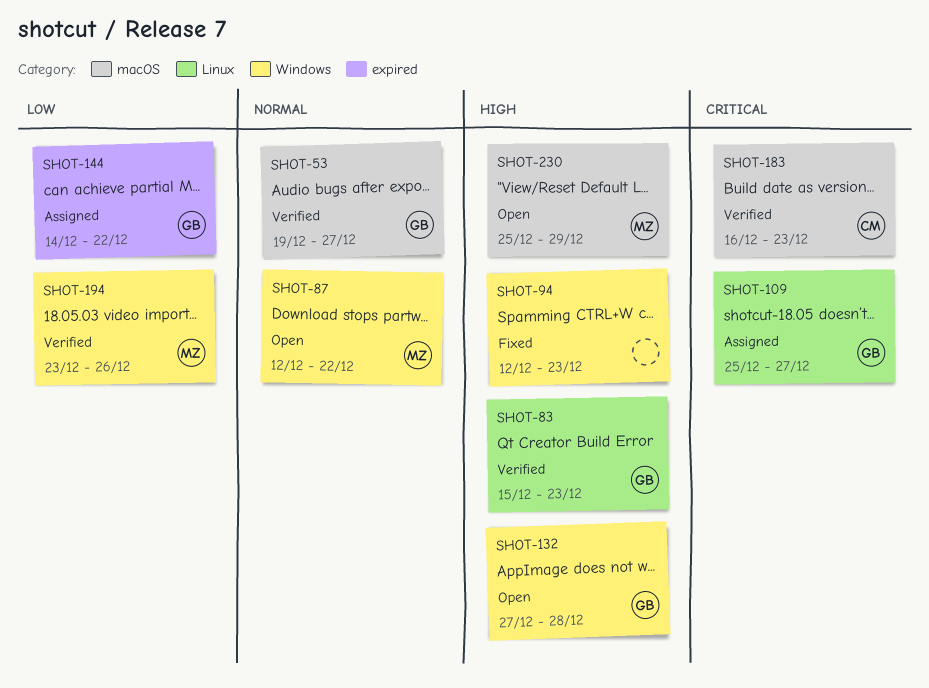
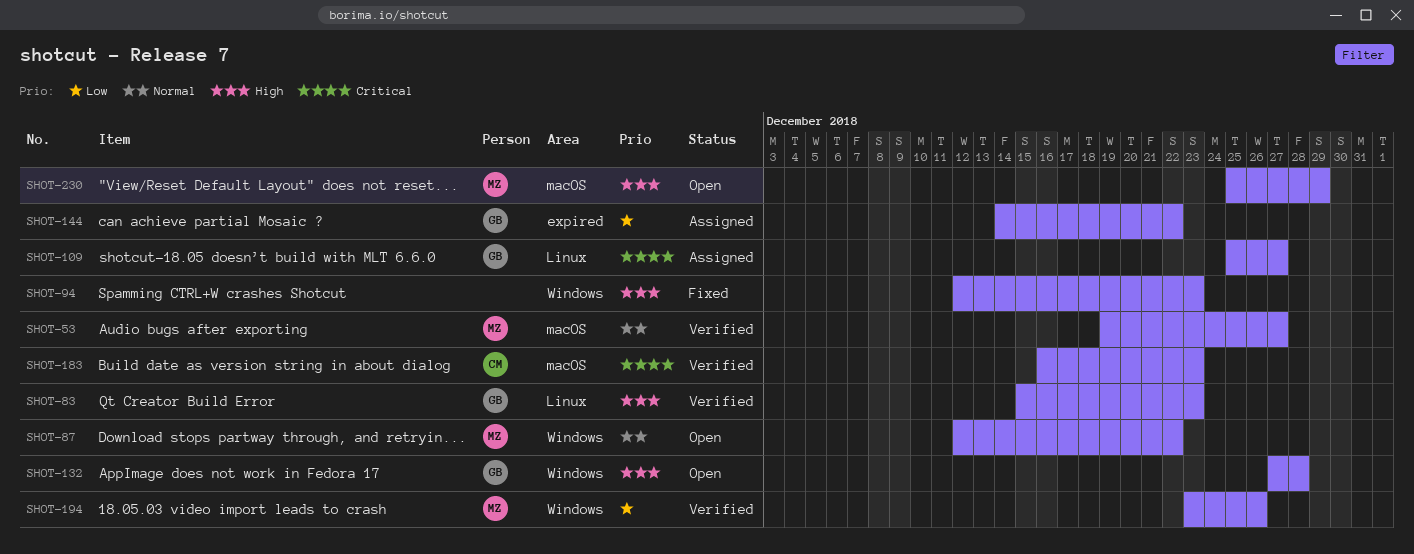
SHOT-53, owner: GB -> MZ

